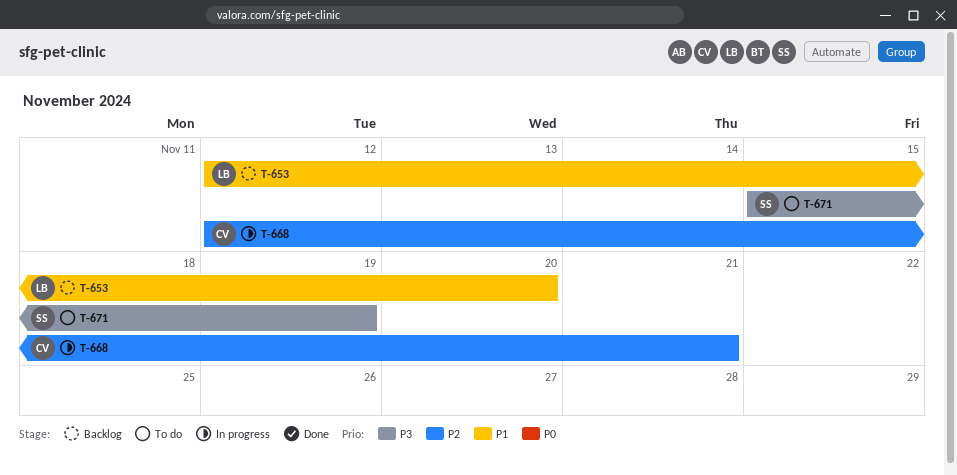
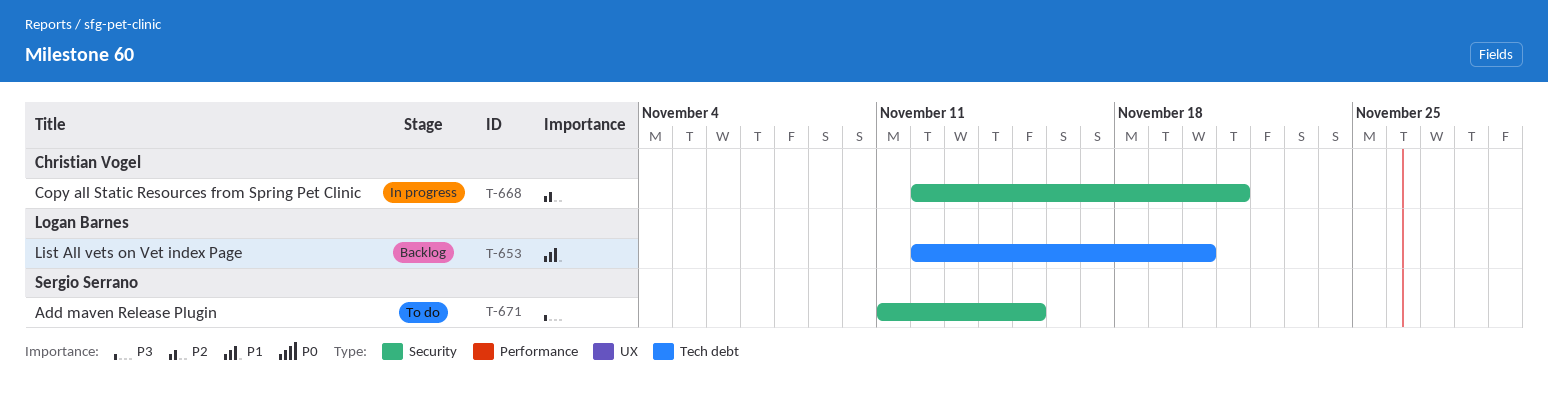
T-671, start: Nov 15 -> Nov 11
T-671, due: Nov 19 -> Nov 15

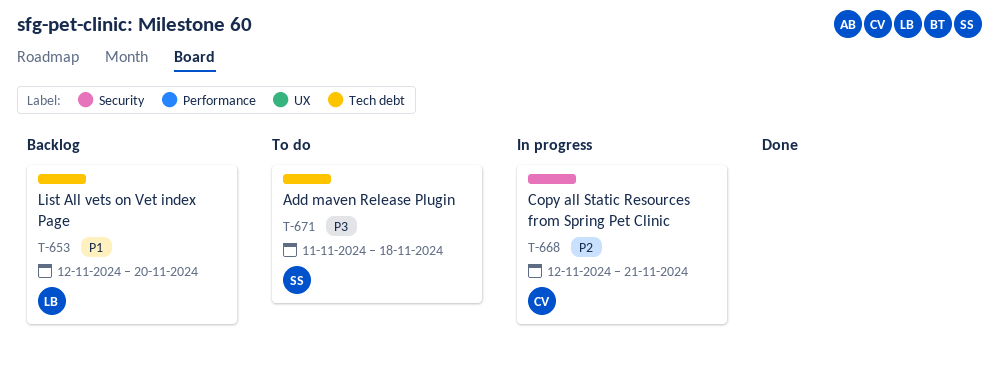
T-671, label: Security -> Tech debt
T-671, due: Nov 15 -> Nov 18

